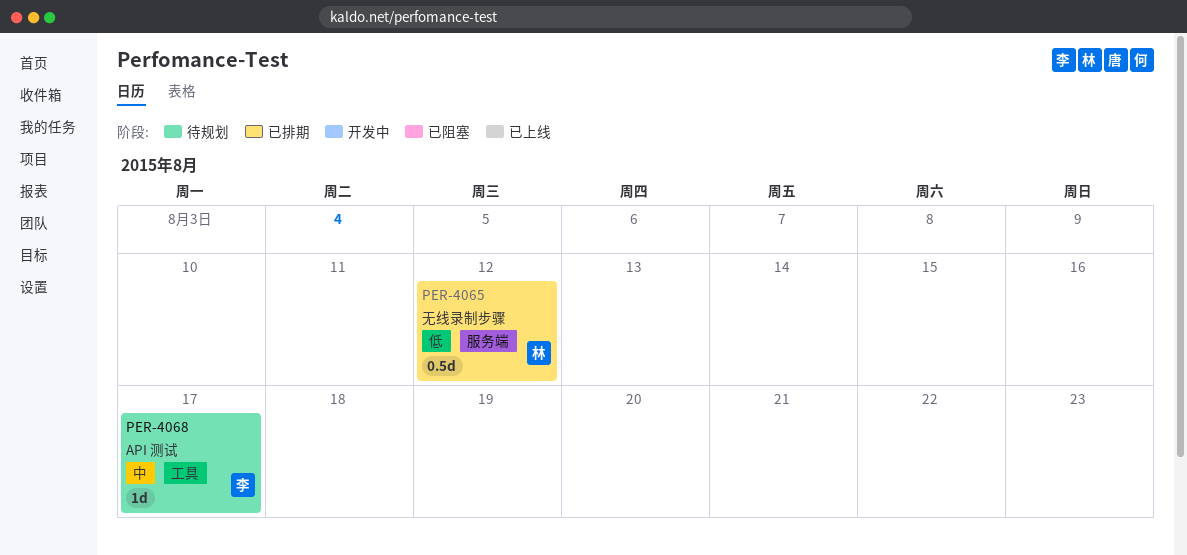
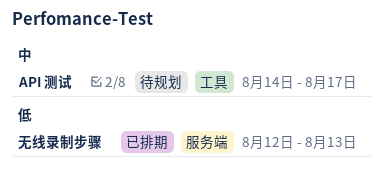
无线录制步骤, due: Aug 12 -> Aug 13

